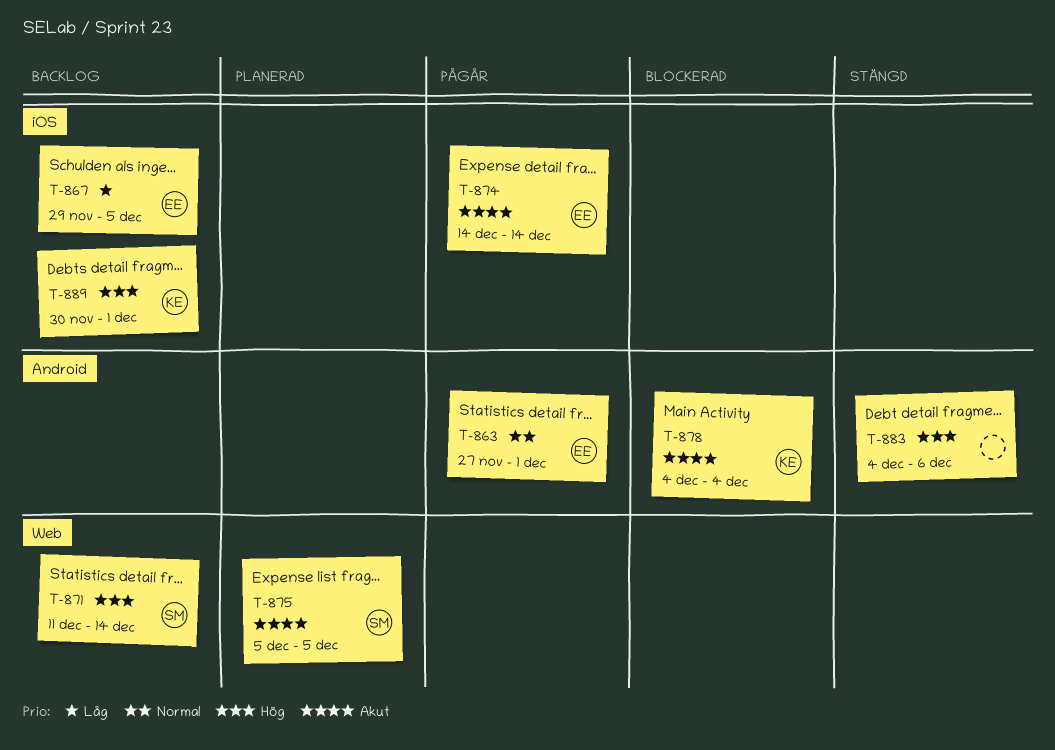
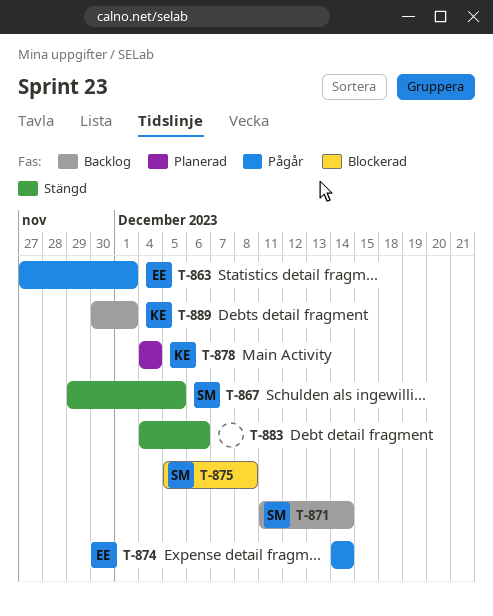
T-867, status: Backlog -> Stängd
T-867, owner: EE -> SM
T-875, status: Planerad -> Blockerad
T-875, due: Dec 5 -> Dec 8
T-878, status: Blockerad -> Planerad

